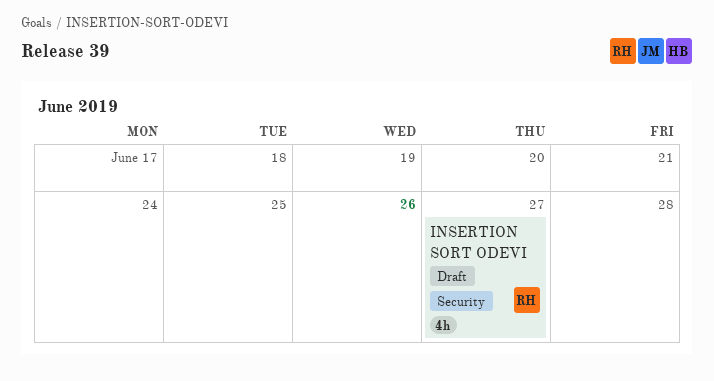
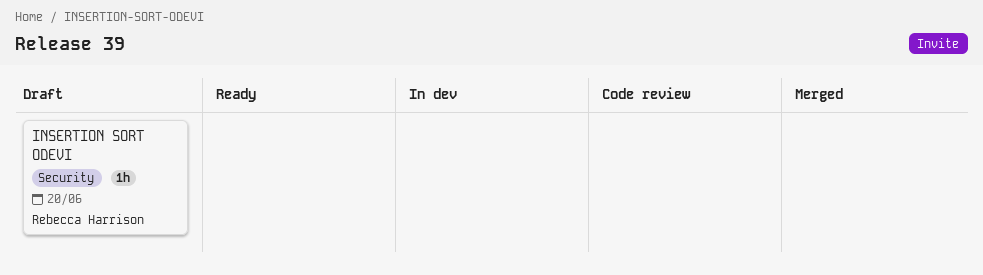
INSERTION SORT ODEVI, estimate: 4h -> 1h
INSERTION SORT ODEVI, due: Jun 27 -> Jun 20

